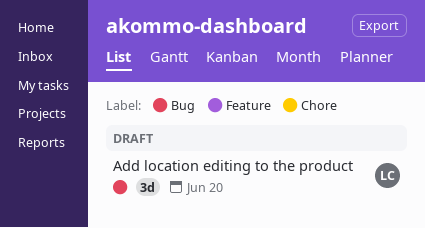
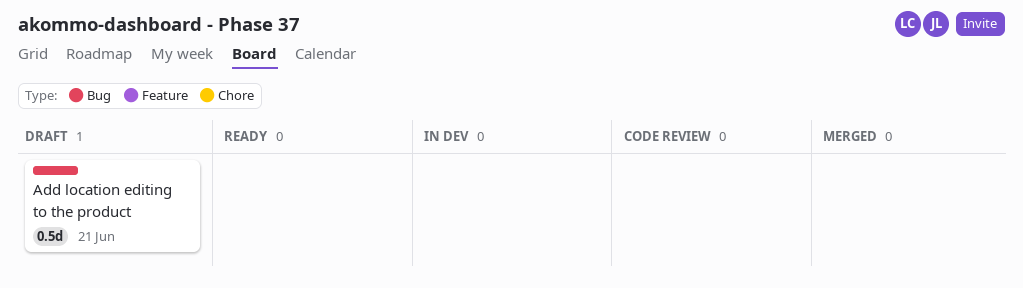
Add location editing to the product, estimate: 3d -> 0.5d
Add location editing to the product, due: Jun 20 -> Jun 21

